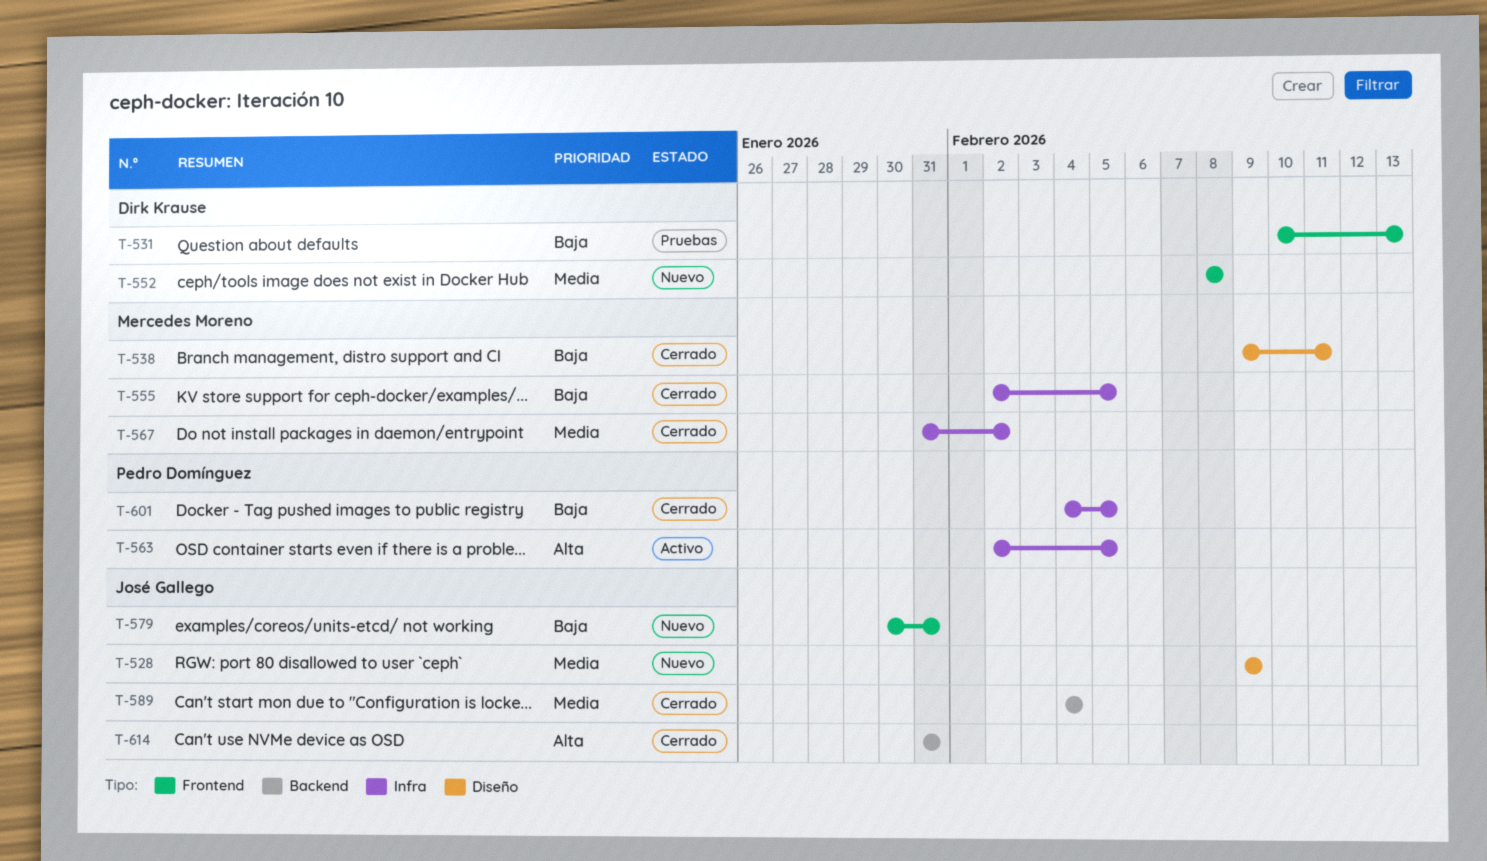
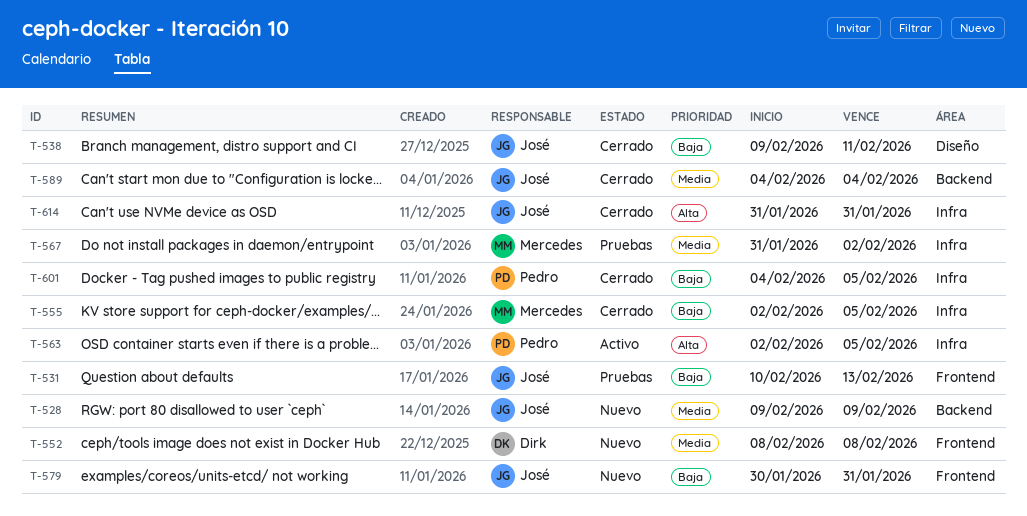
T-528, label: Diseño -> Backend
T-531, owner: Dirk Krause -> José Gallego
T-538, owner: Mercedes Moreno -> José Gallego
T-567, status: Cerrado -> Pruebas
T-614, label: Backend -> Infra

